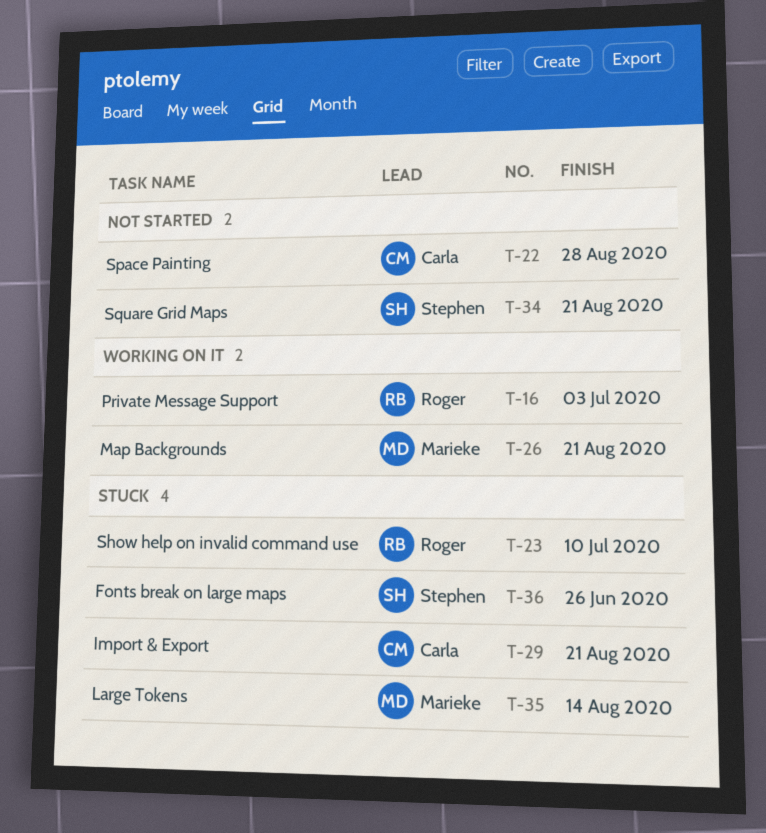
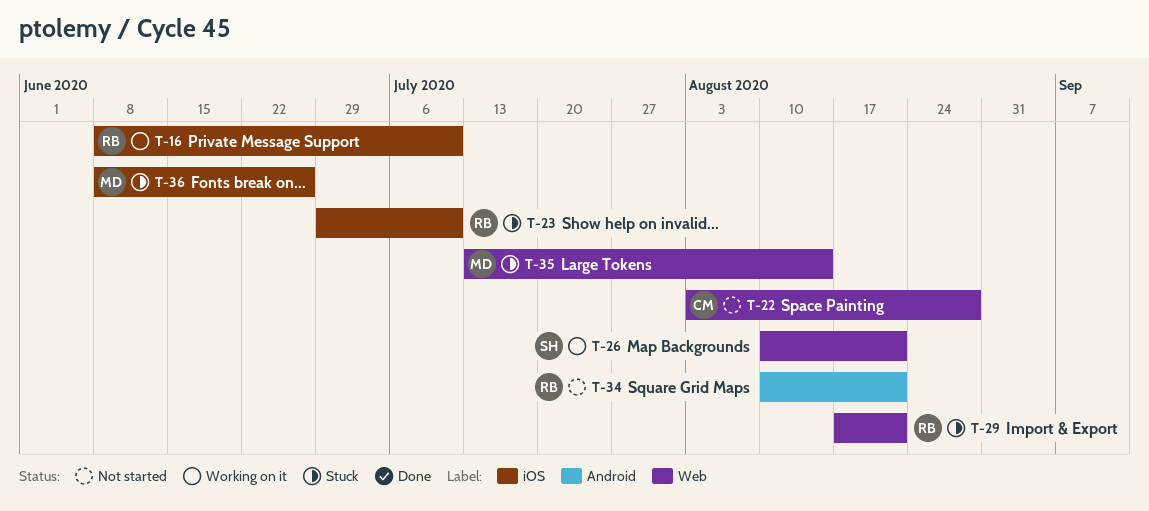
T-16, due: Jul 3 -> Jul 10
T-26, owner: Marieke -> Stephen
T-29, owner: Carla -> Roger
T-34, owner: Stephen -> Roger
T-36, owner: Stephen -> Marieke

